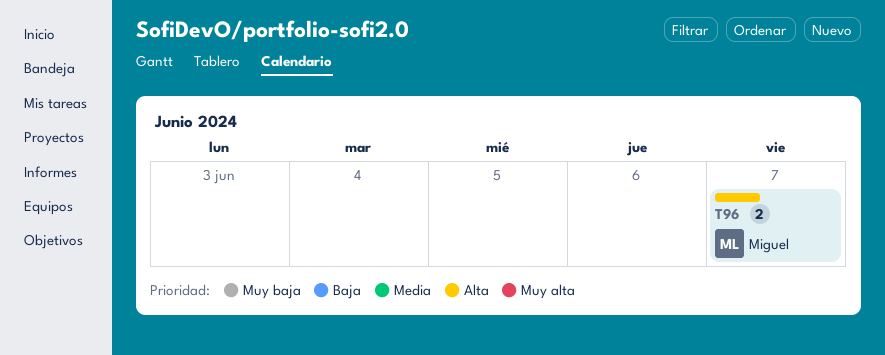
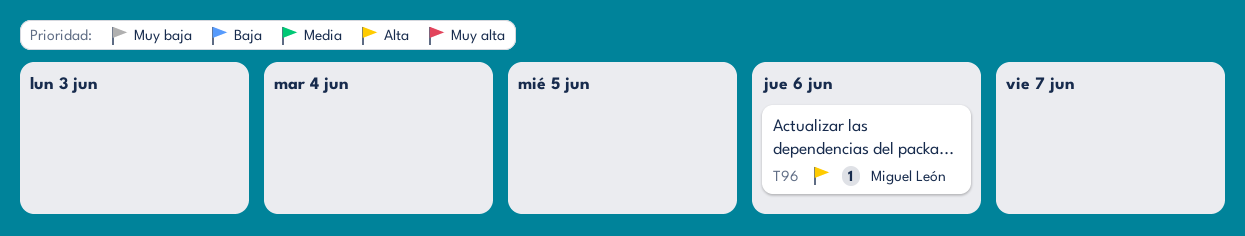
T96, estimate: 2 -> 1
T96, due: Jun 7 -> Jun 6

